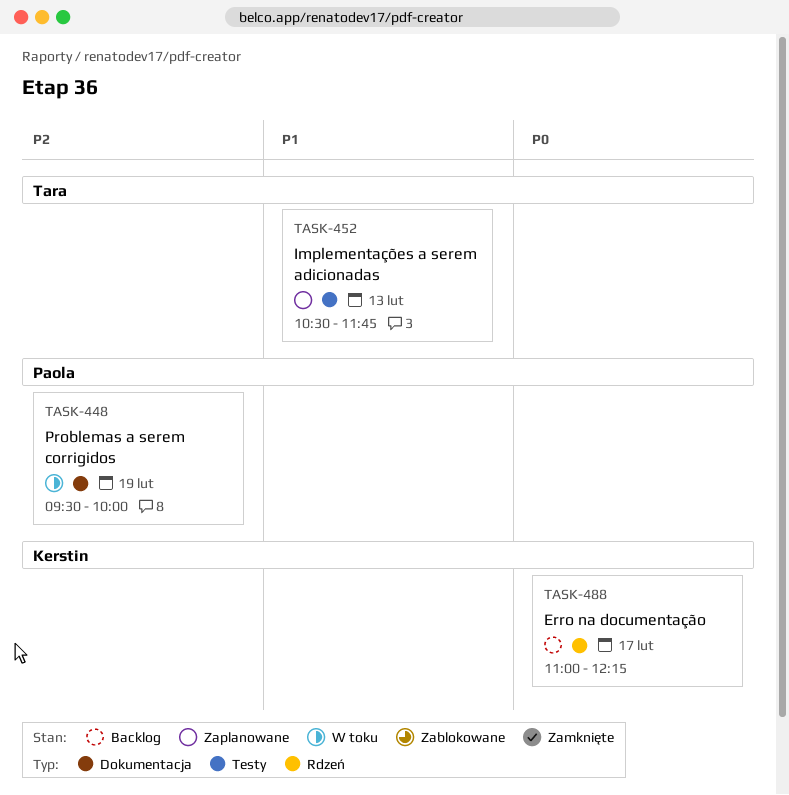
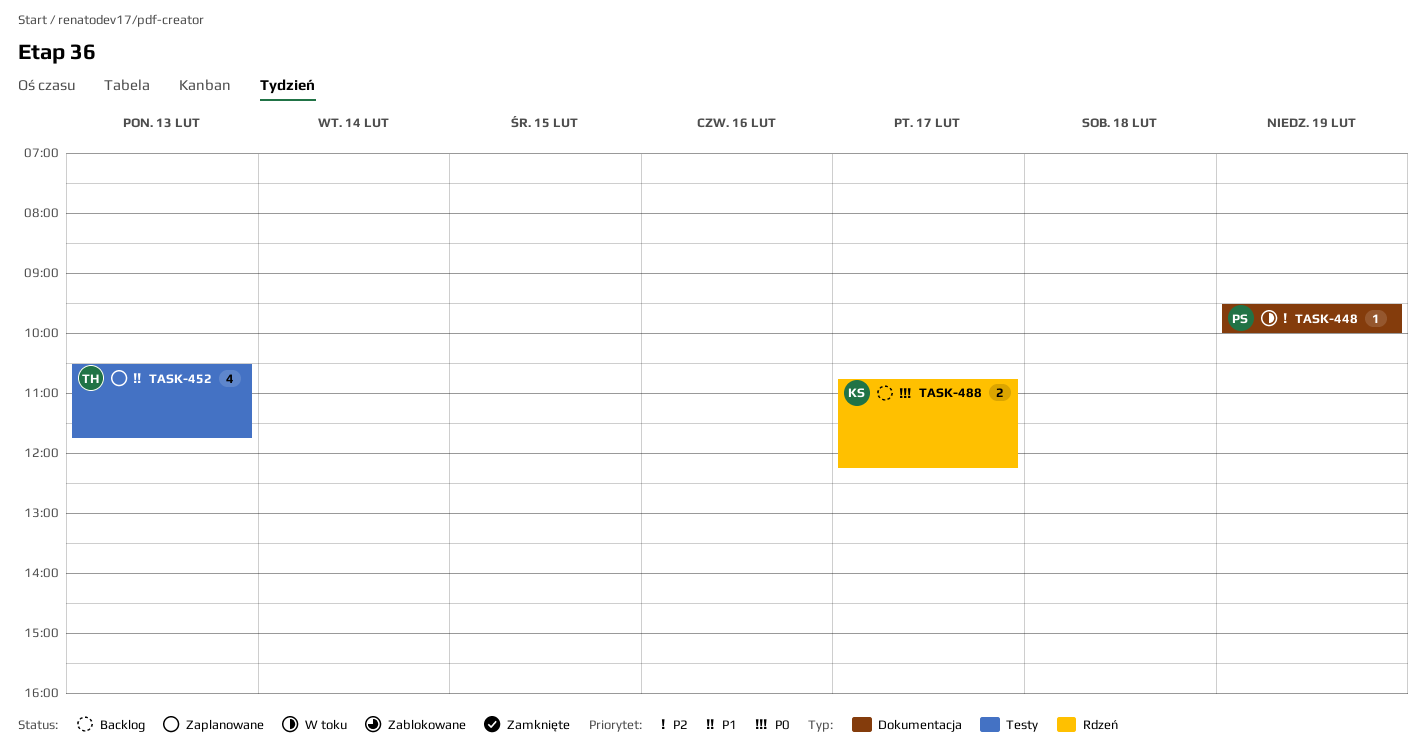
TASK-488, begins: 11:00 -> 10:45

